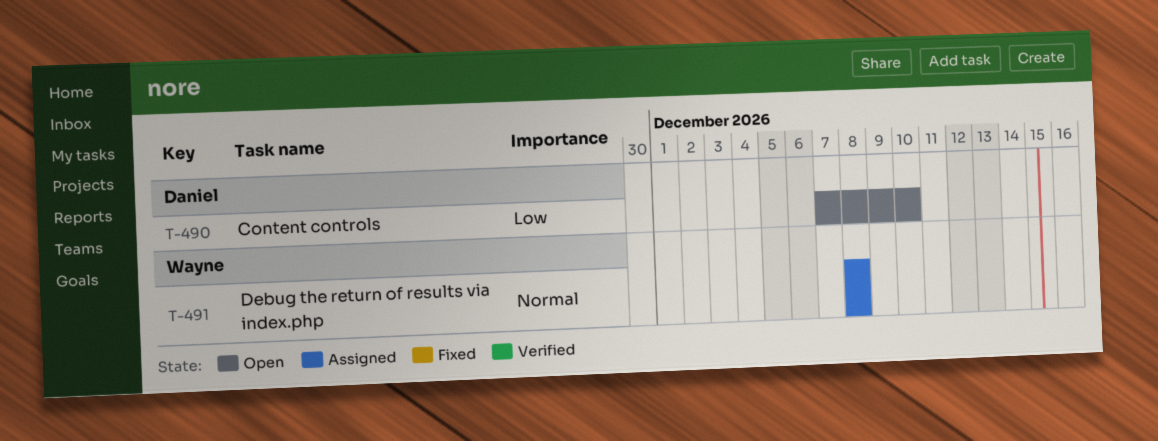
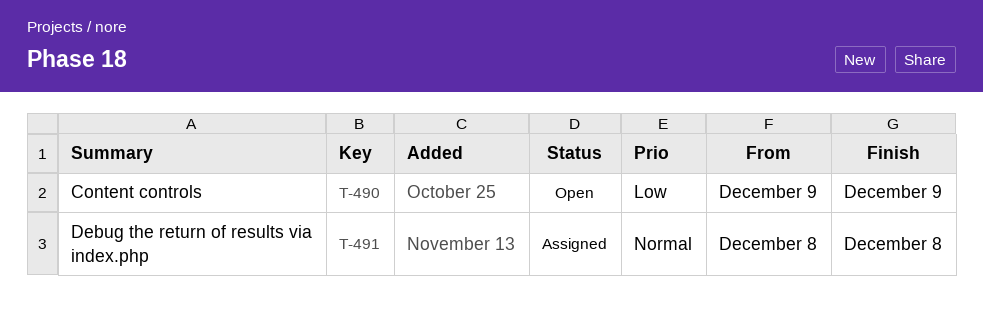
T-490, start: Dec 7 -> Dec 9
T-490, due: Dec 10 -> Dec 9

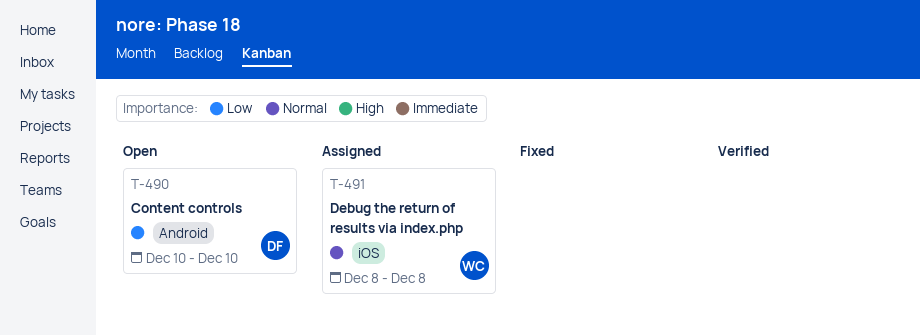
T-490, start: Dec 9 -> Dec 10
T-490, due: Dec 9 -> Dec 10

